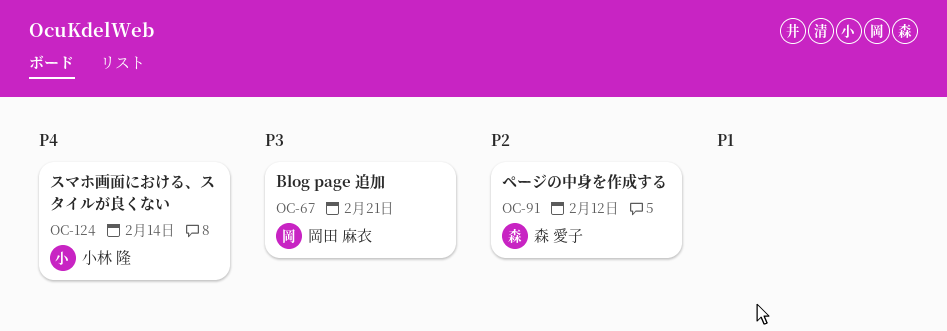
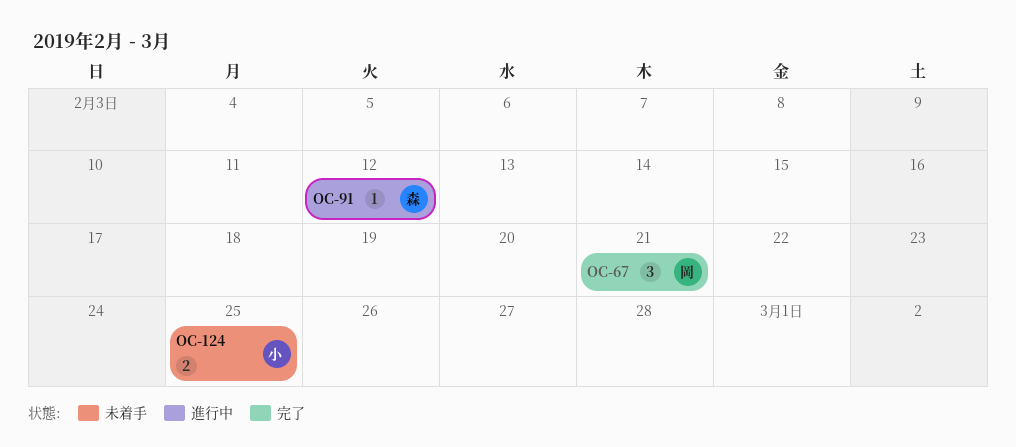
OC-124, due: Feb 14 -> Feb 25

